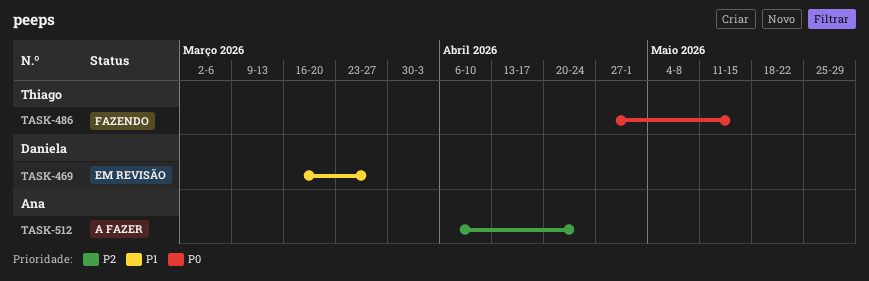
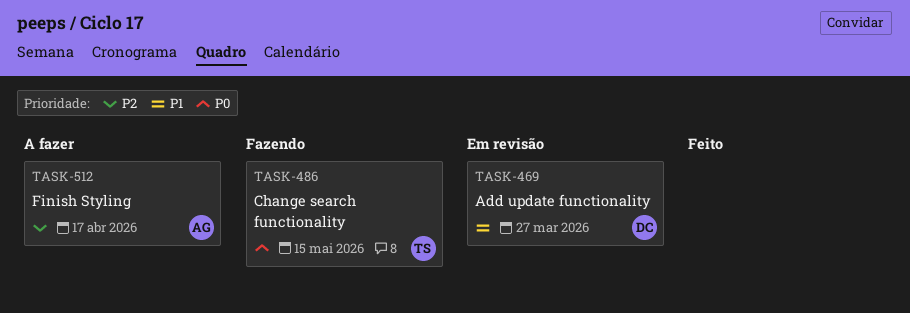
TASK-512, due: Apr 24 -> Apr 17

